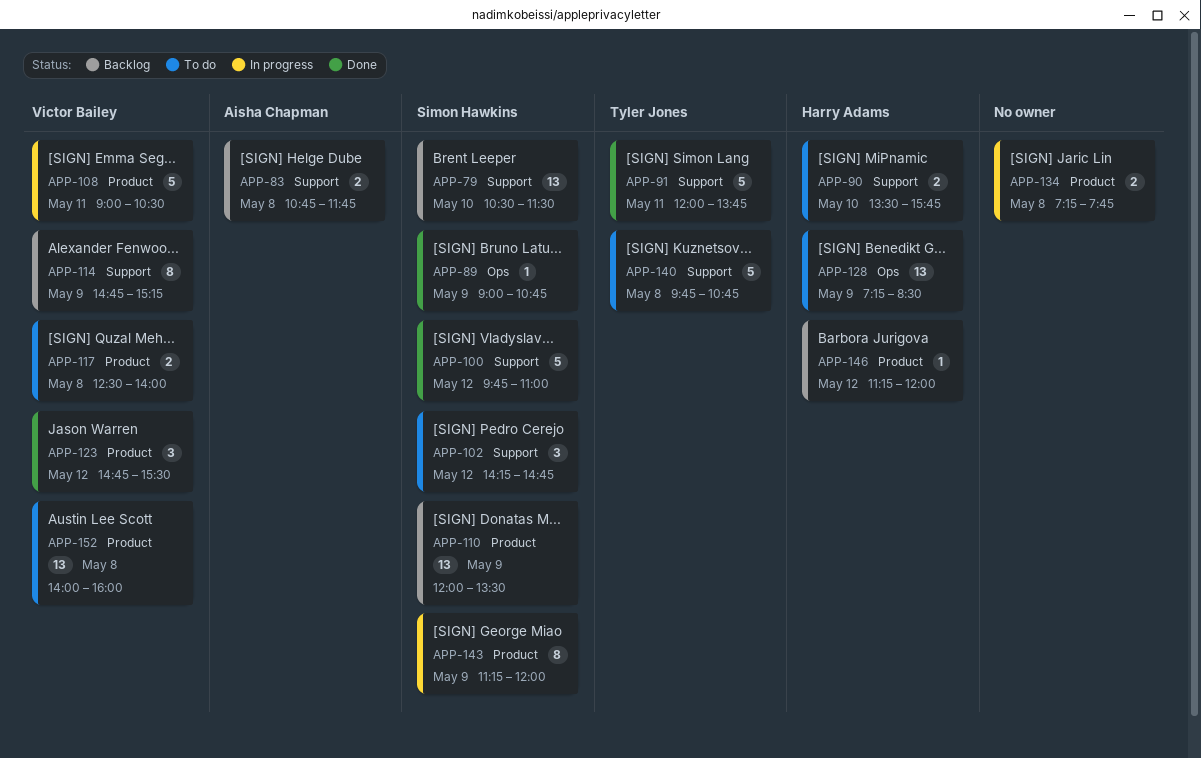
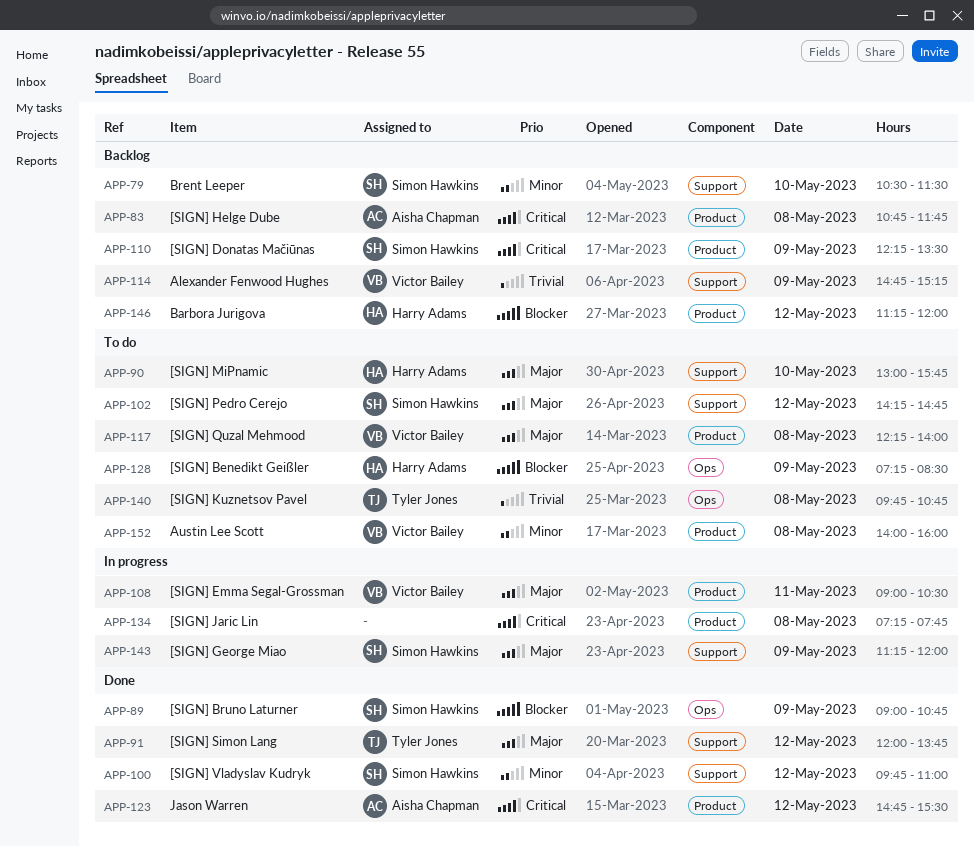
APP-83, label: Support -> Product
APP-90, begins: 13:30 -> 13:00
APP-91, day: May 11 -> May 12
APP-110, begins: 12:00 -> 12:15
APP-117, begins: 12:30 -> 12:15
APP-123, owner: Victor Bailey -> Aisha Chapman
APP-140, label: Support -> Ops
APP-143, label: Product -> Support

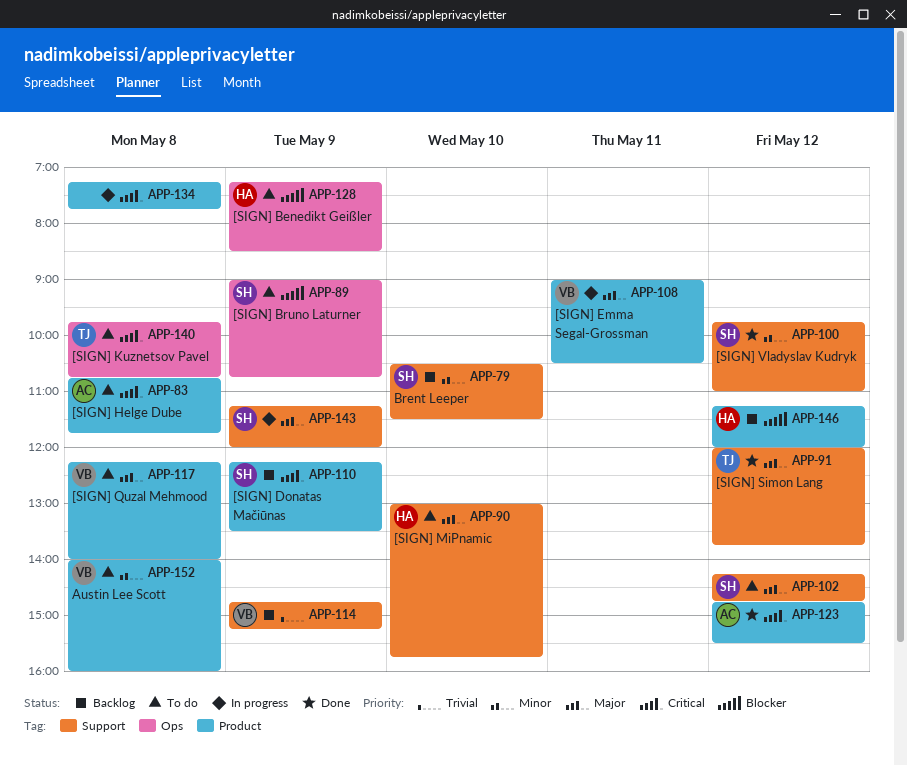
APP-83, status: Backlog -> To do
APP-89, status: Done -> To do
APP-140, priority: Trivial -> Critical

